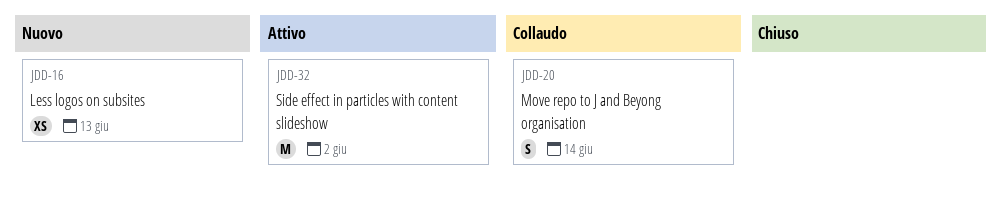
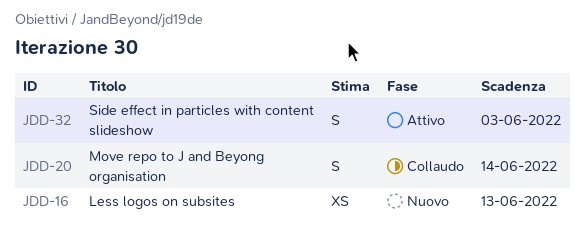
JDD-32, estimate: M -> S
JDD-32, due: Jun 2 -> Jun 3

